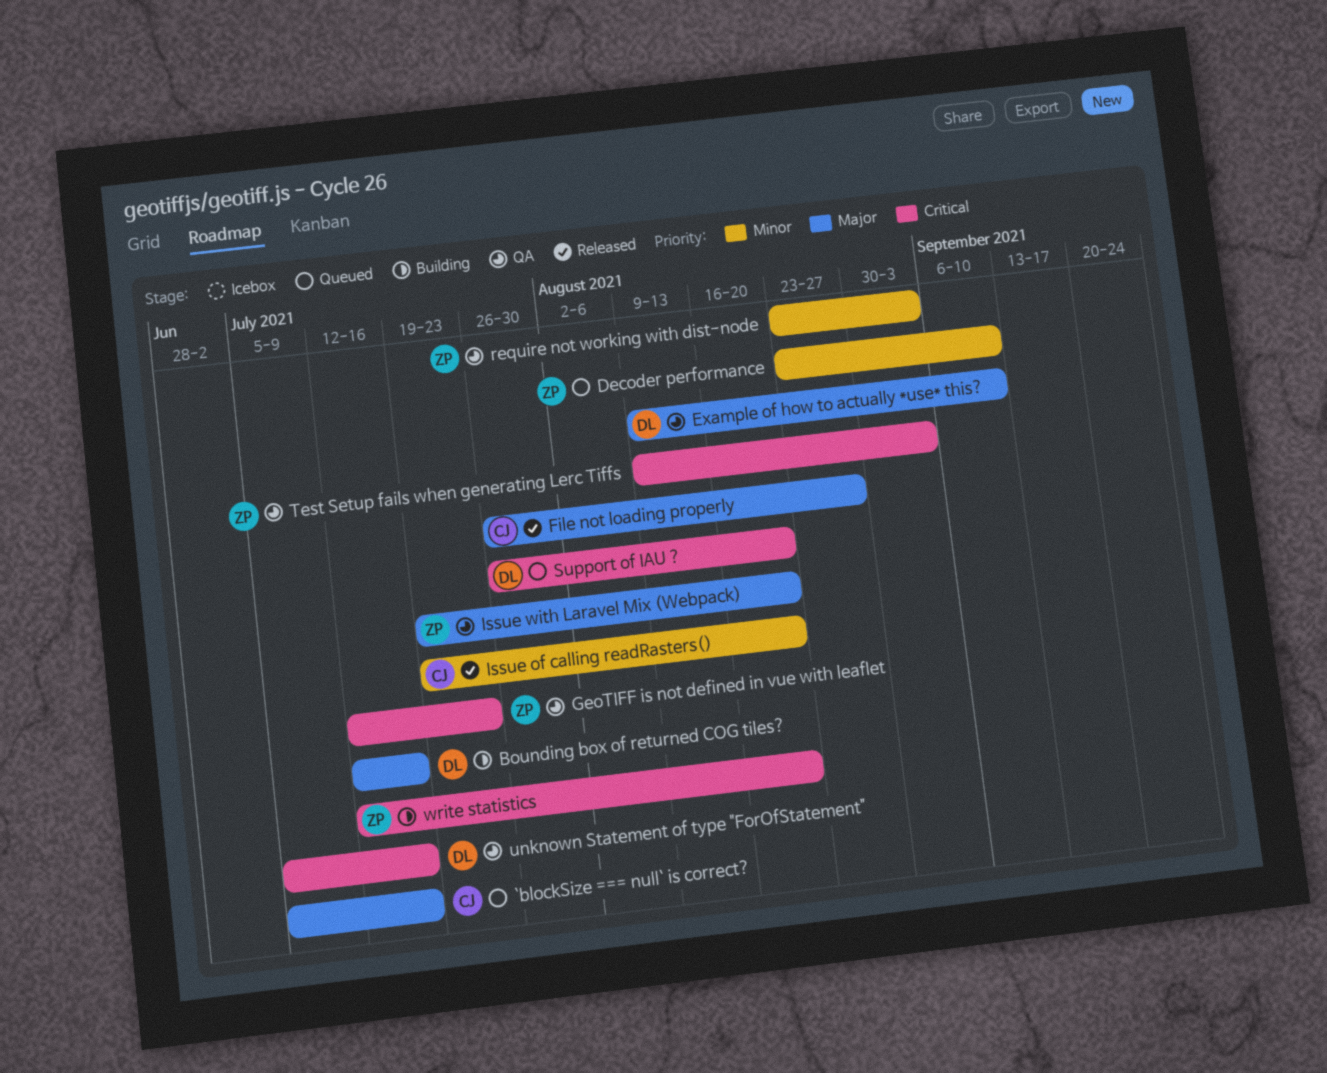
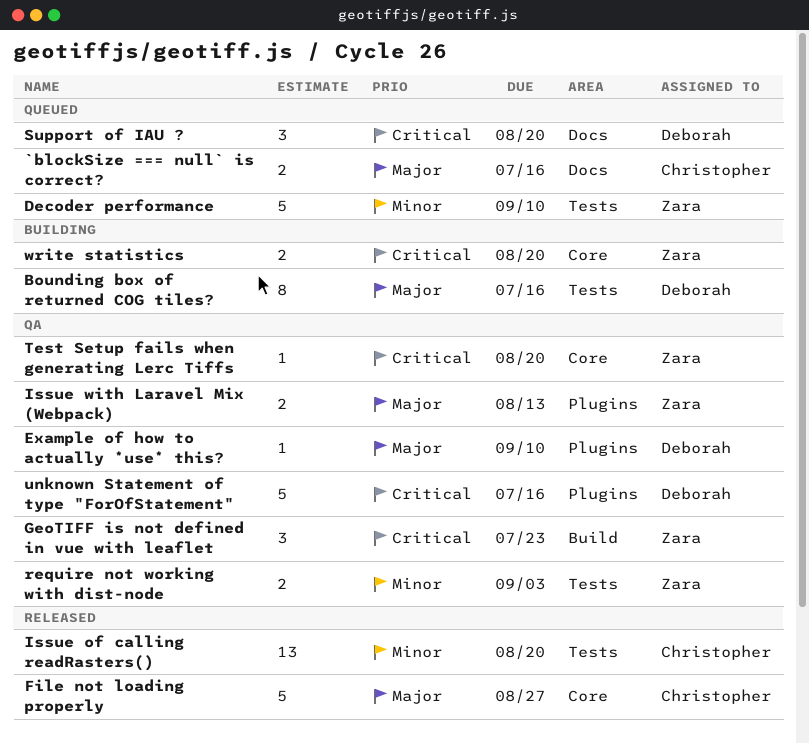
Issue with Laravel Mix (Webpack), due: Aug 20 -> Aug 13
Test Setup fails when generating Lerc Tiffs, due: Sep 3 -> Aug 20

